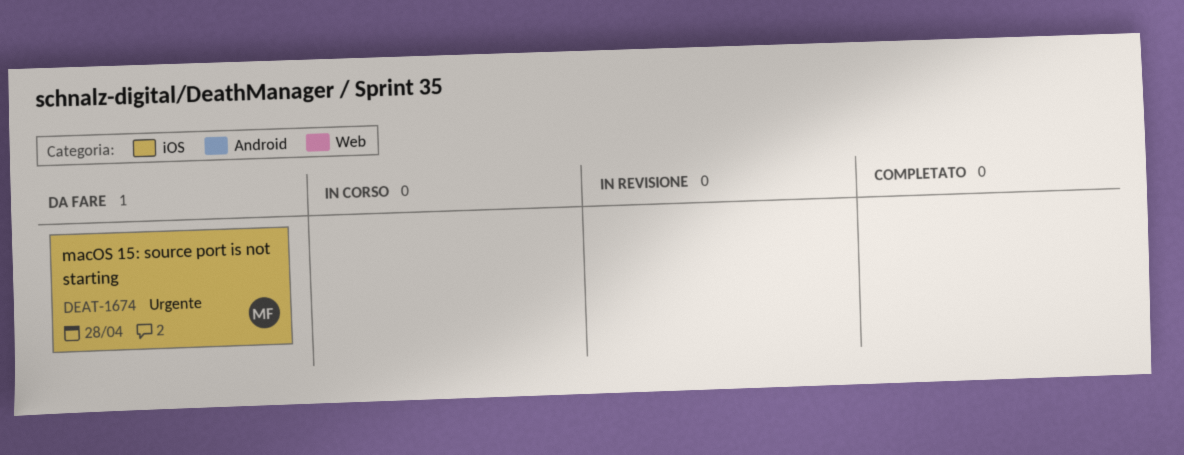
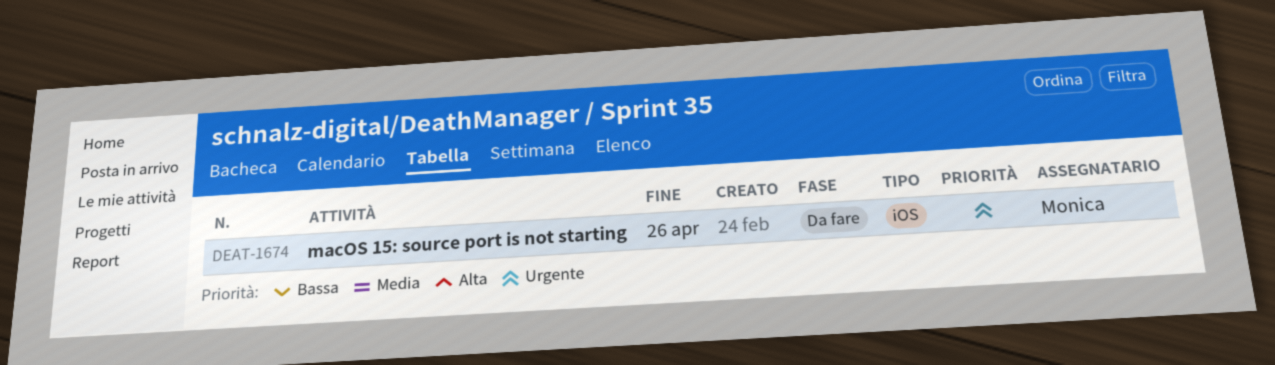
DEAT-1674, due: Apr 28 -> Apr 26

